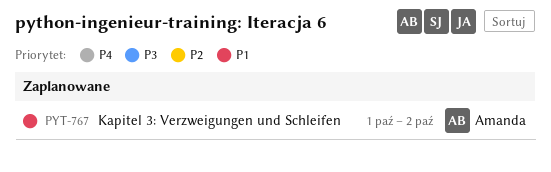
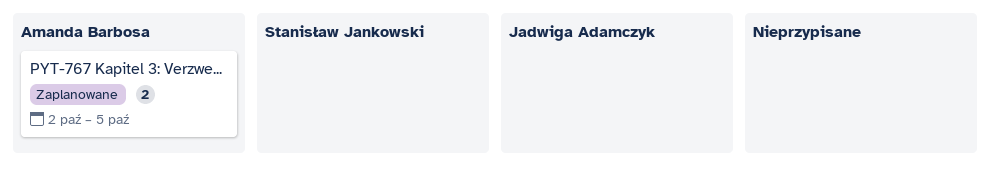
PYT-767, start: Oct 1 -> Oct 2
PYT-767, due: Oct 2 -> Oct 5

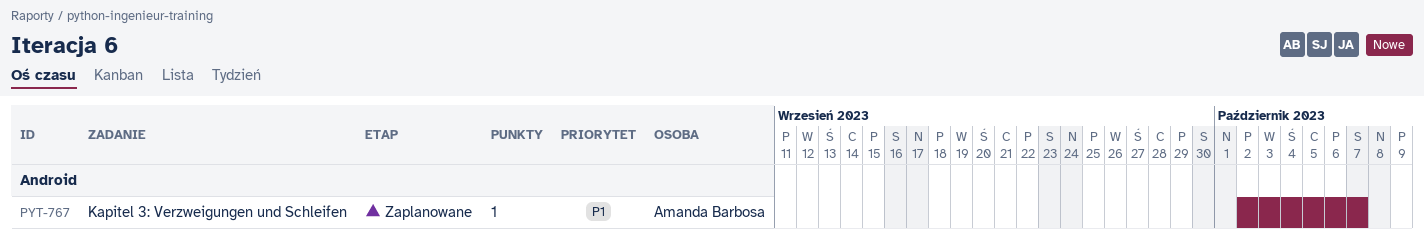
PYT-767, estimate: 2 -> 1
PYT-767, due: Oct 5 -> Oct 7

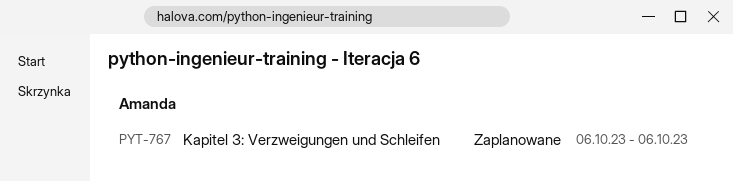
PYT-767, start: Oct 2 -> Oct 6
PYT-767, due: Oct 7 -> Oct 6

